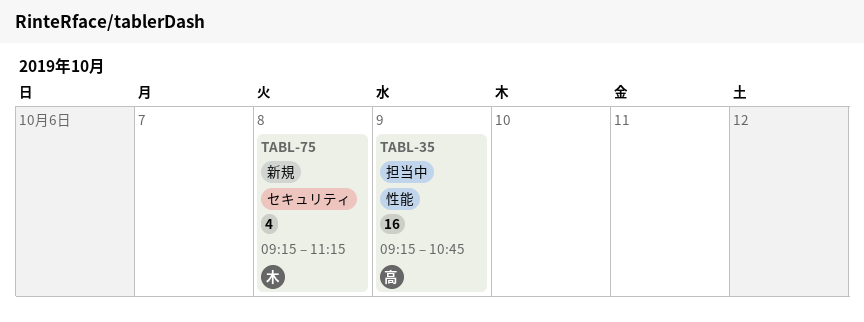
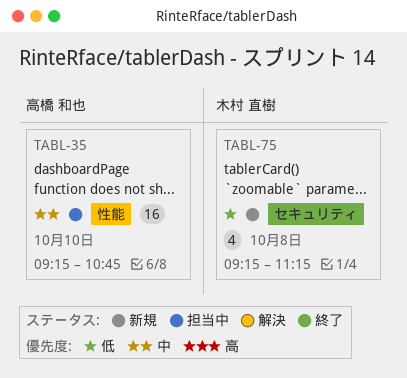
TABL-35, day: Oct 9 -> Oct 10

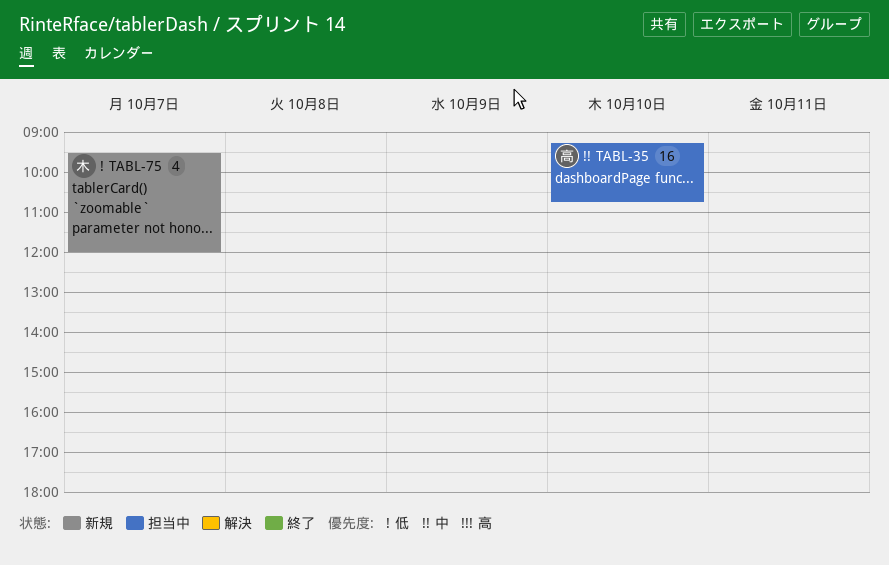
TABL-75, day: Oct 8 -> Oct 7
TABL-75, begins: 09:15 -> 09:30
TABL-75, ends: 11:15 -> 12:00

